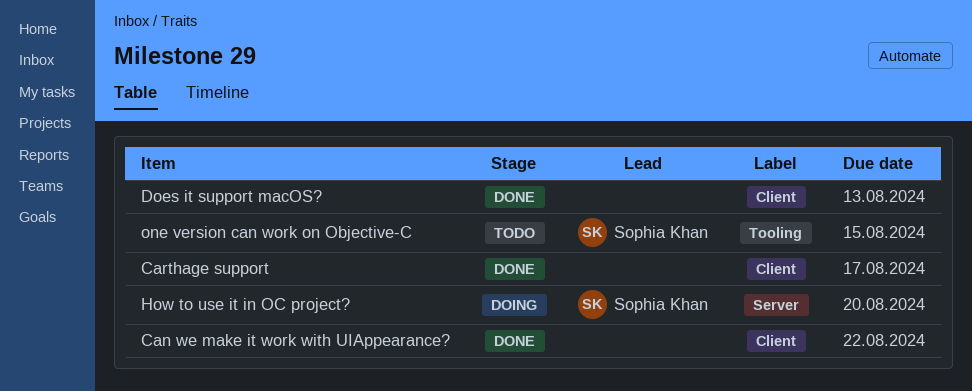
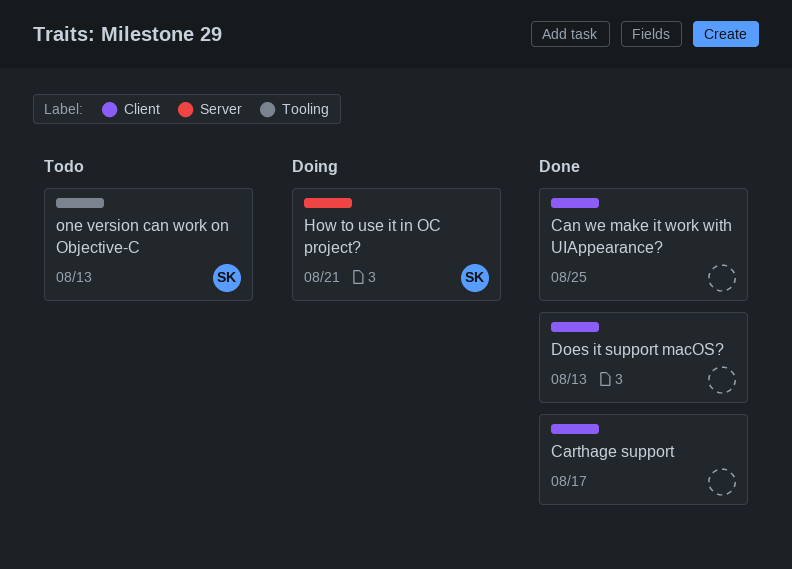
Can we make it work with UIAppearance?, due: Aug 22 -> Aug 25
How to use it in OC project?, due: Aug 20 -> Aug 21
one version can work on Objective-C, due: Aug 15 -> Aug 13

